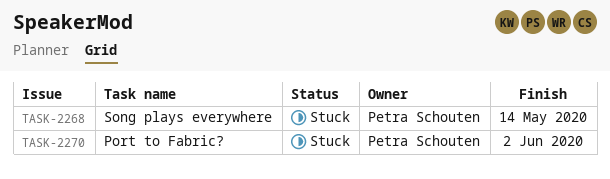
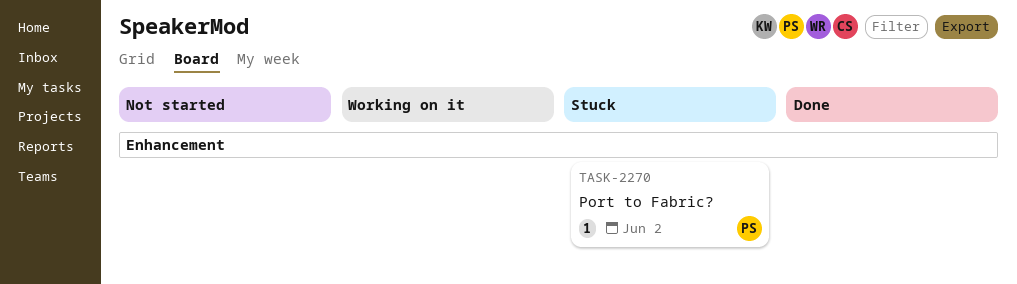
TASK-2268: present -> none

